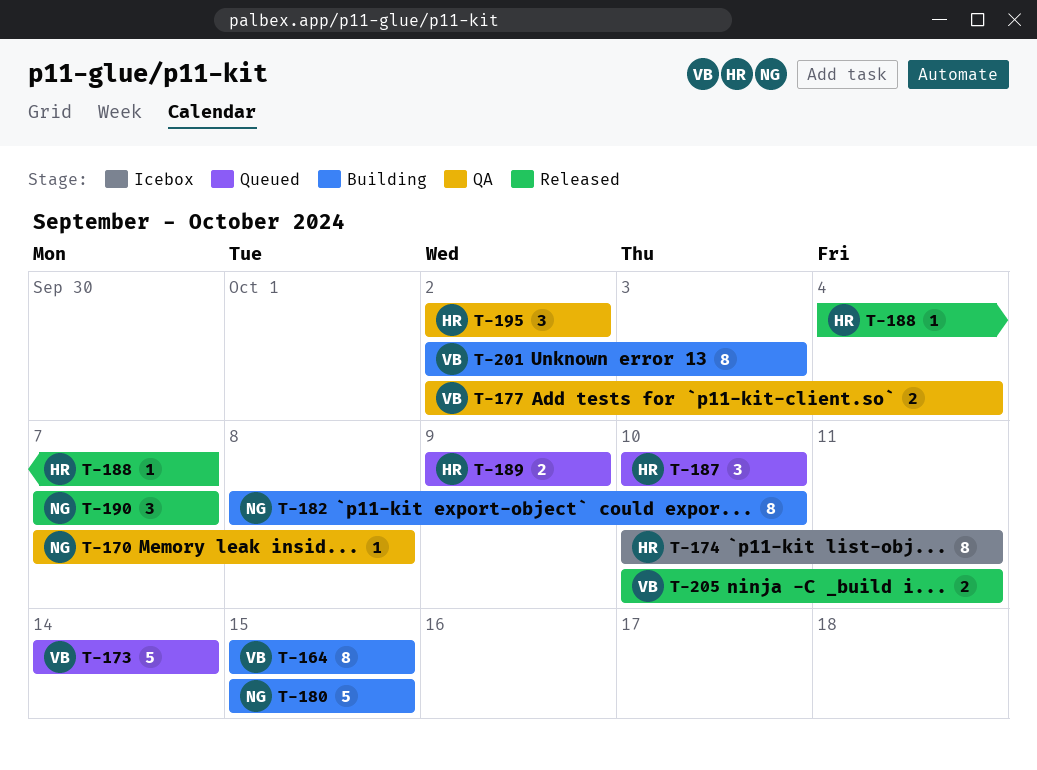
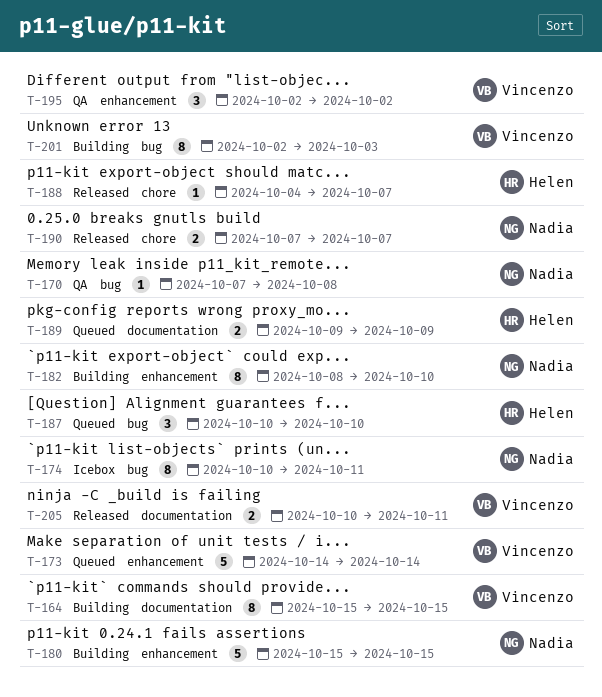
T-174, owner: Helen -> Nadia
T-177: present -> none
T-190, estimate: 3 -> 2
T-195, owner: Helen -> Vincenzo

